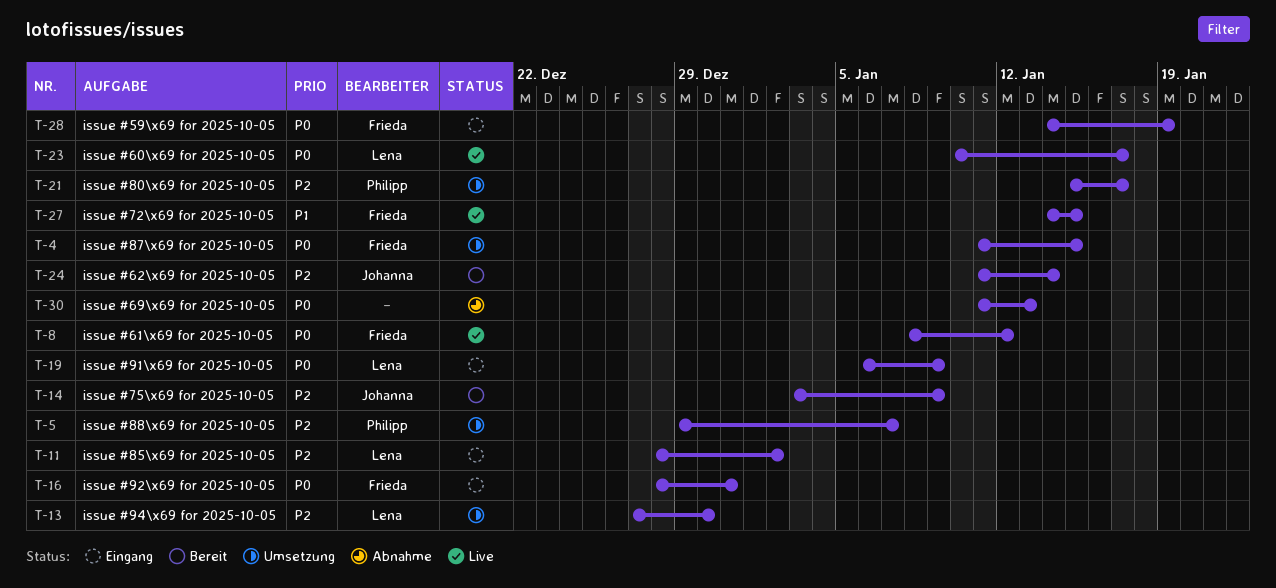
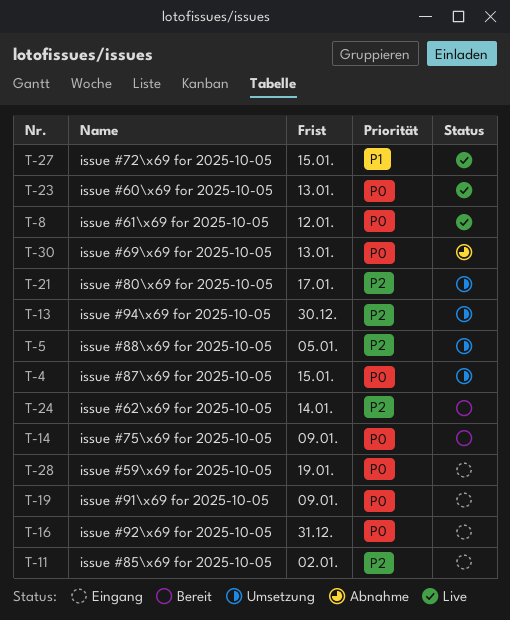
T-5, due: Jan 7 -> Jan 5
T-14, priority: P2 -> P0
T-23, due: Jan 17 -> Jan 13

